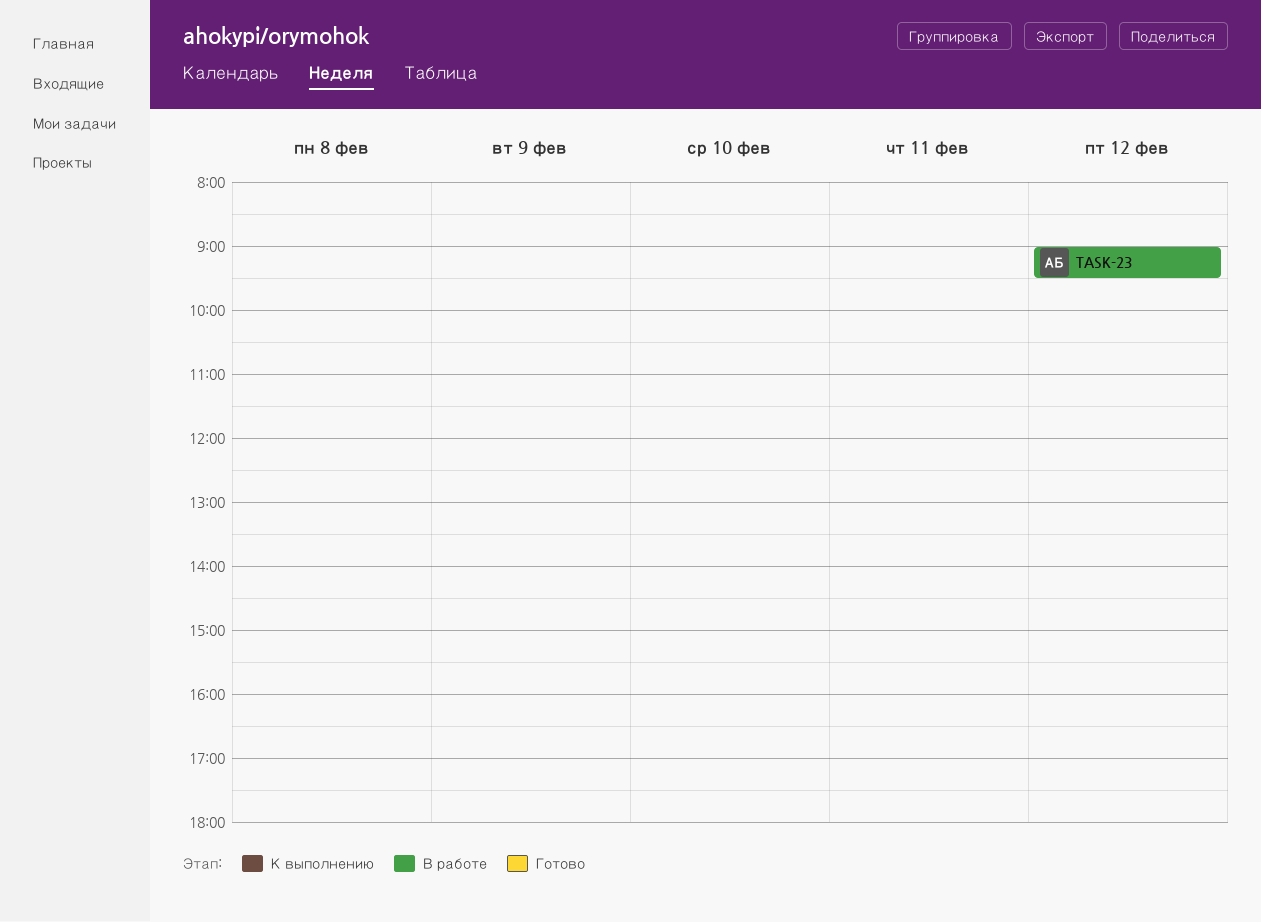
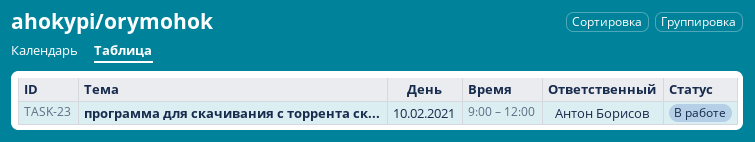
TASK-23, day: Feb 12 -> Feb 10
TASK-23, ends: 09:30 -> 12:00

